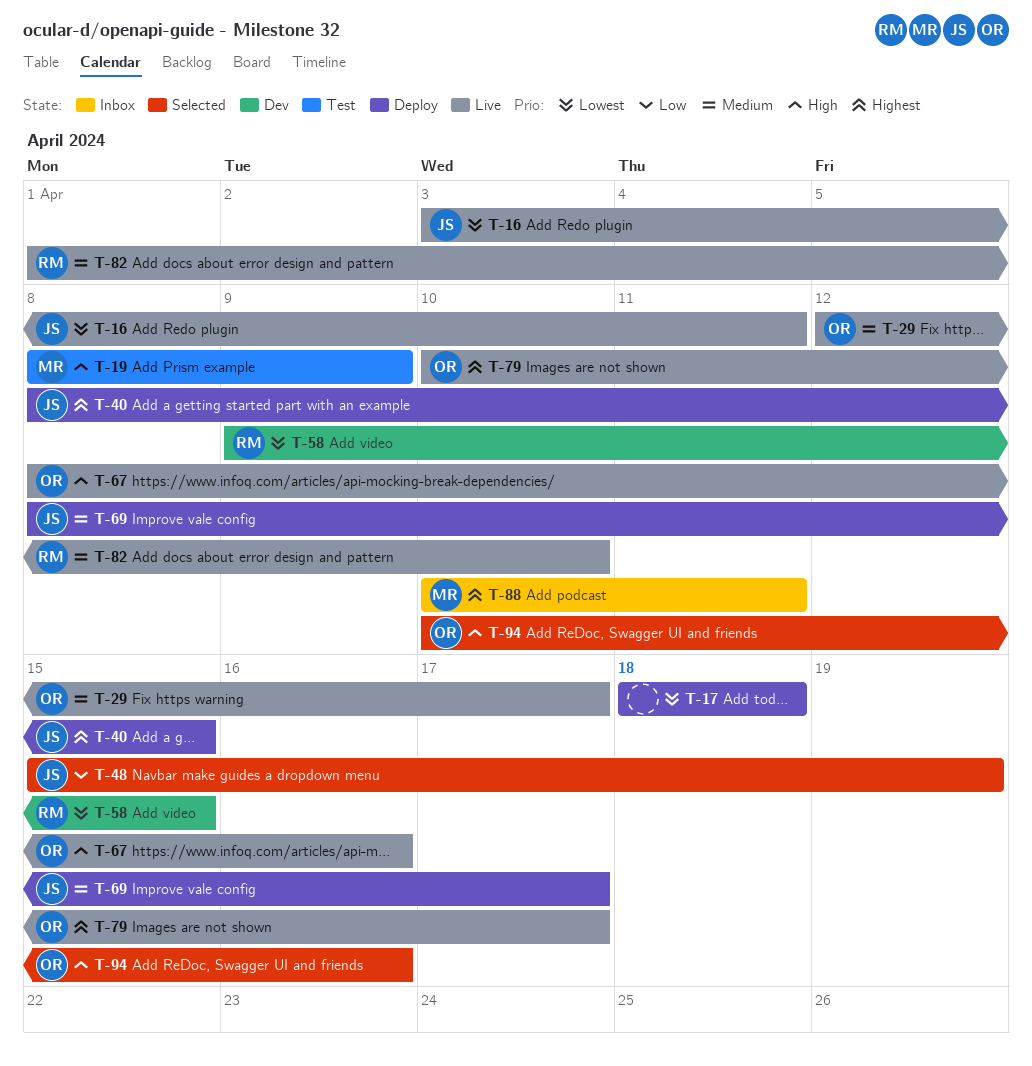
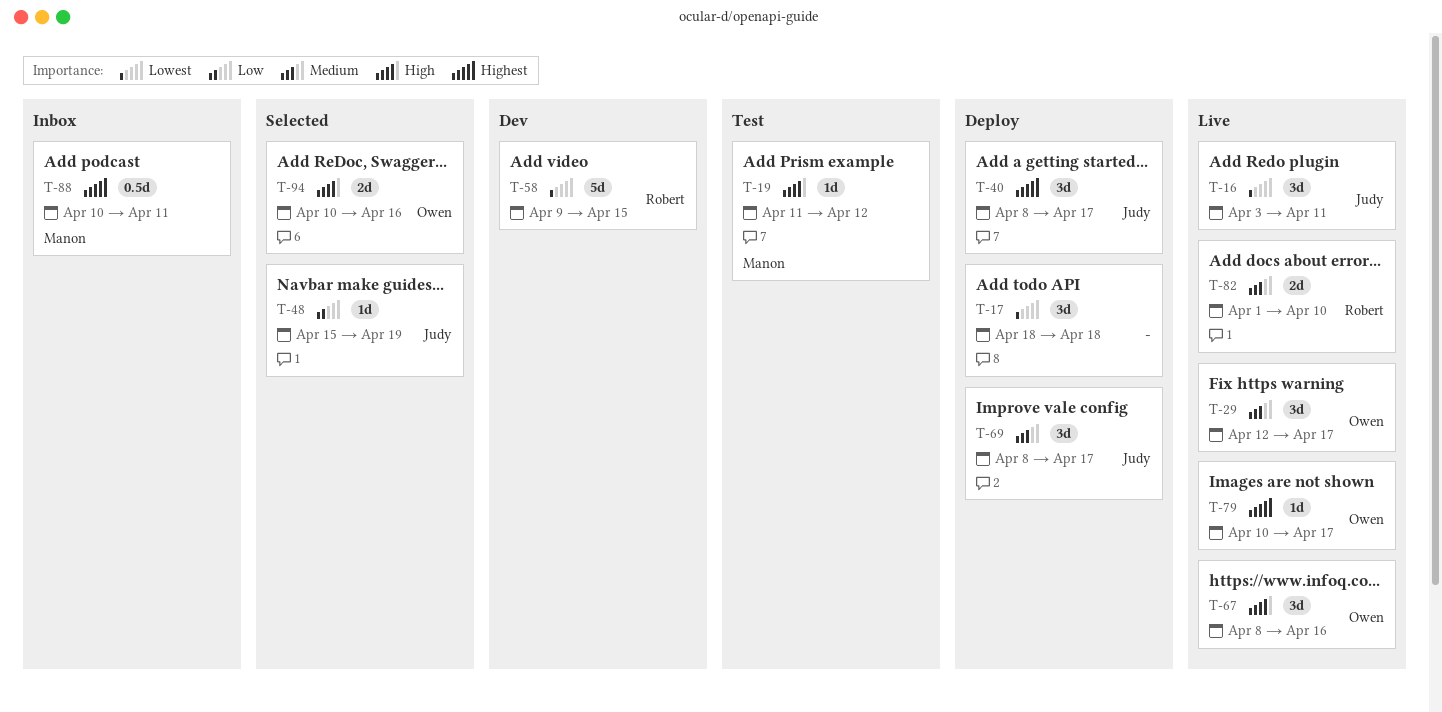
T-19, start: Apr 8 -> Apr 11
T-19, due: Apr 9 -> Apr 12
T-40, due: Apr 15 -> Apr 17

